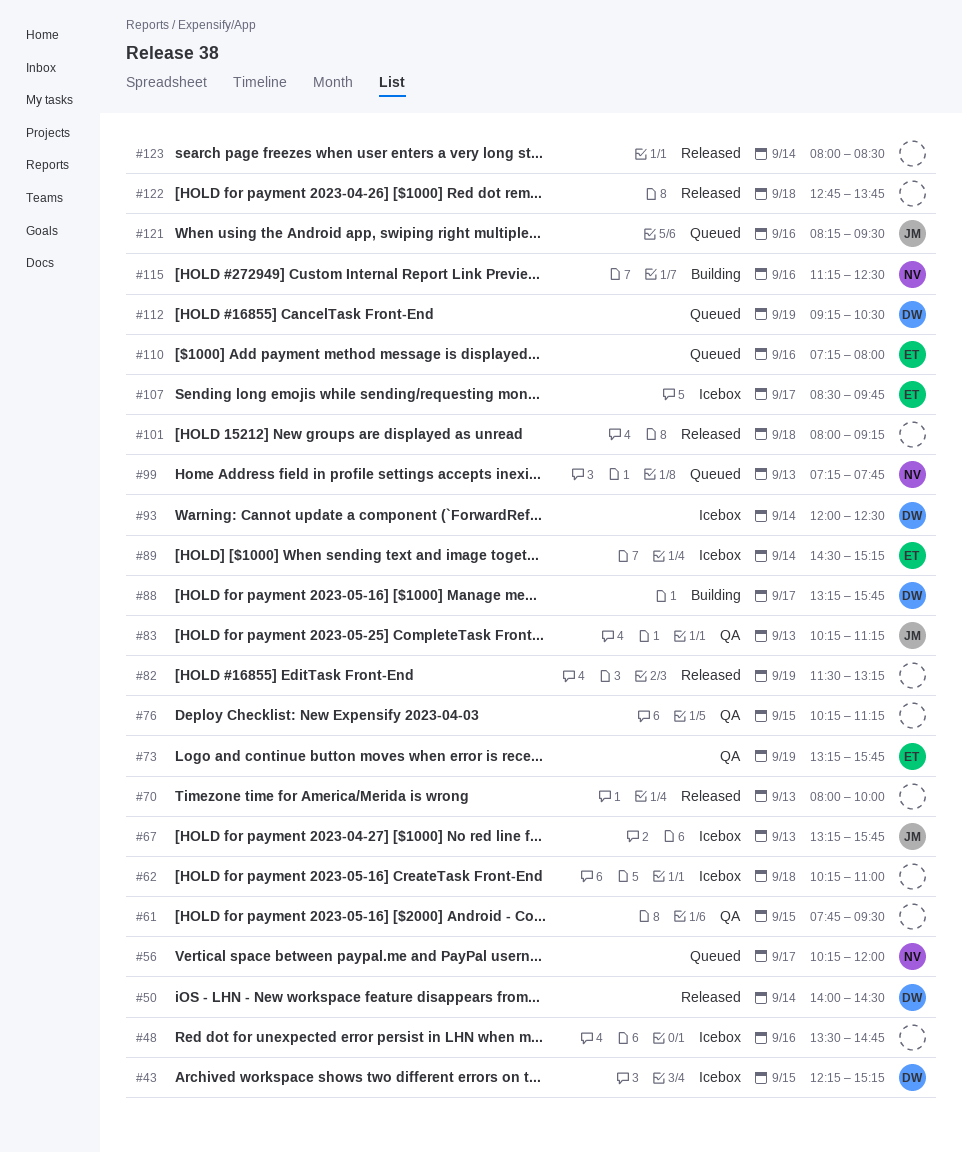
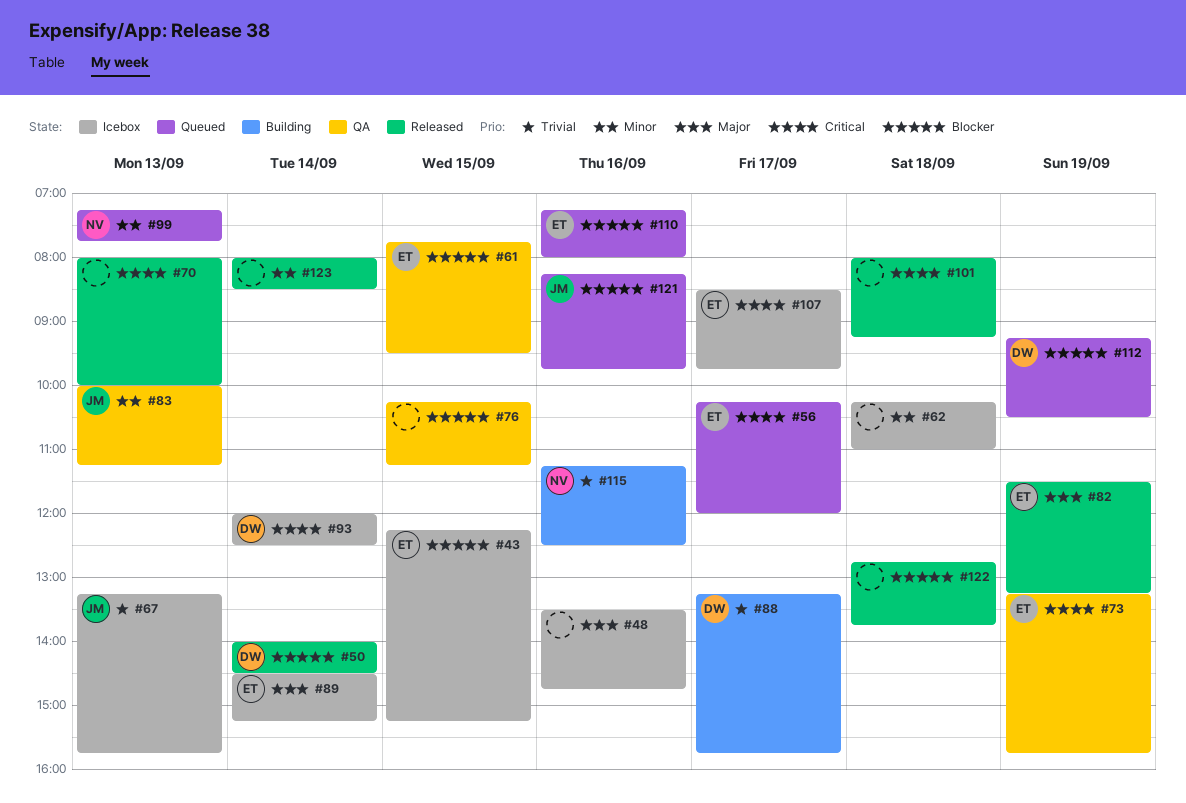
#43, owner: DW -> ET
#56, owner: NV -> ET
#61, owner: none -> ET
#82, owner: none -> ET
#83, begins: 10:15 -> 10:00
#121, ends: 09:30 -> 09:45

